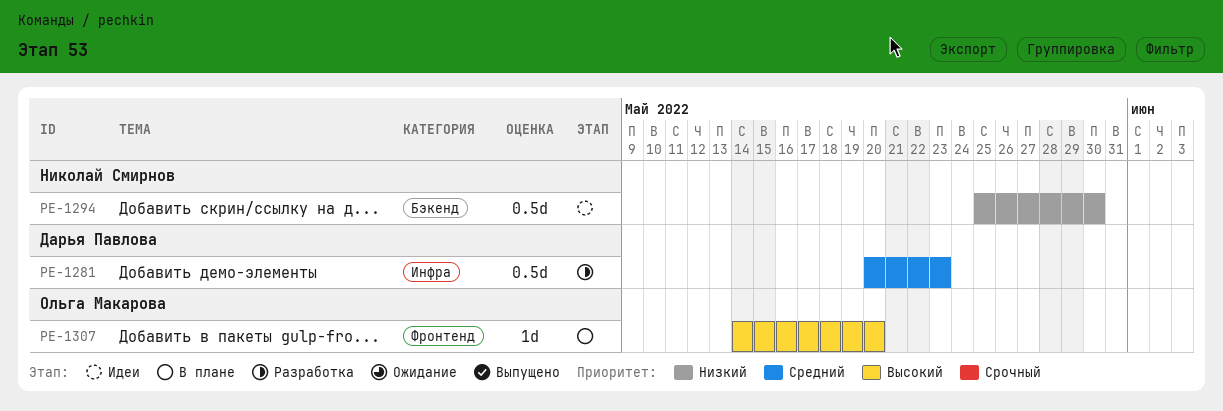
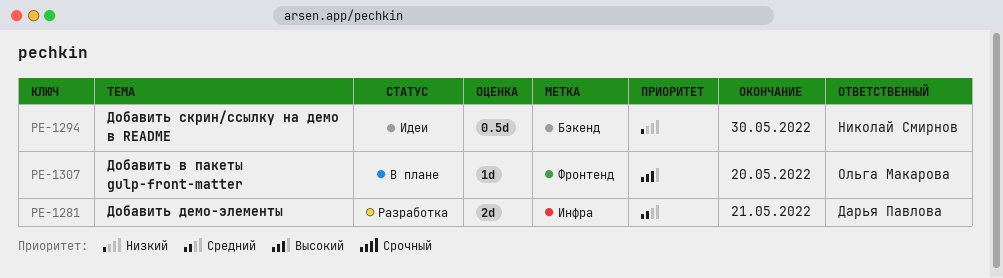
PE-1281, estimate: 0.5d -> 2d
PE-1281, due: May 23 -> May 21

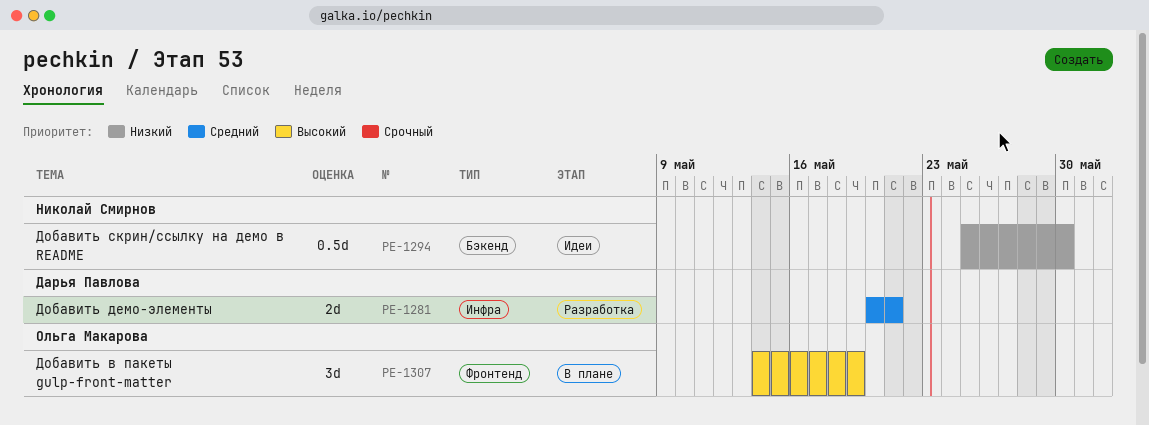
PE-1307, estimate: 1d -> 3d
PE-1307, due: May 20 -> May 19

